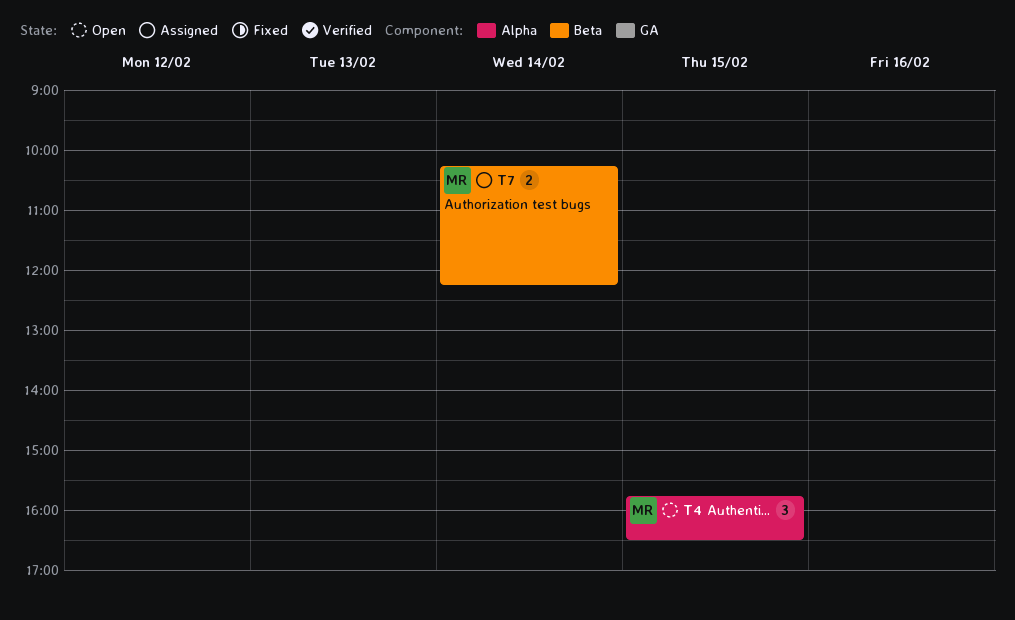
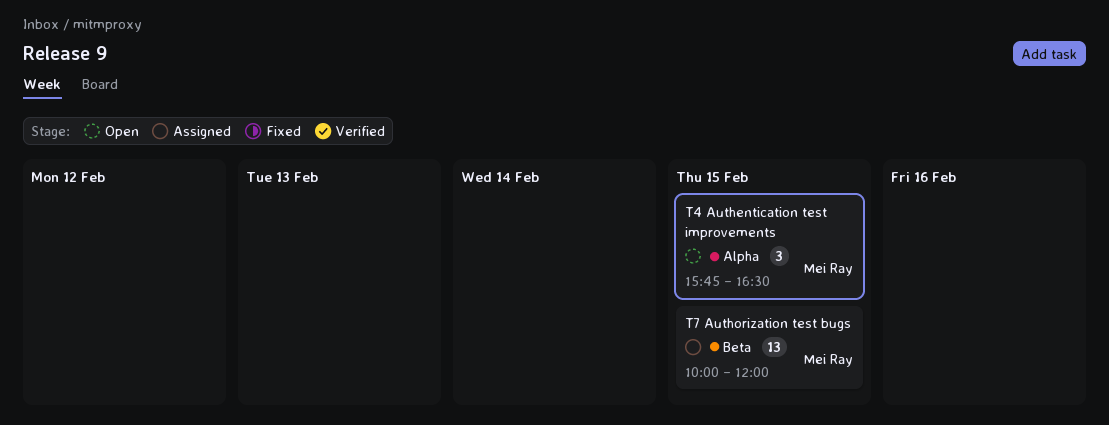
T7, estimate: 2 -> 13
T7, day: Feb 14 -> Feb 15
T7, begins: 10:15 -> 10:00
T7, ends: 12:15 -> 12:00

